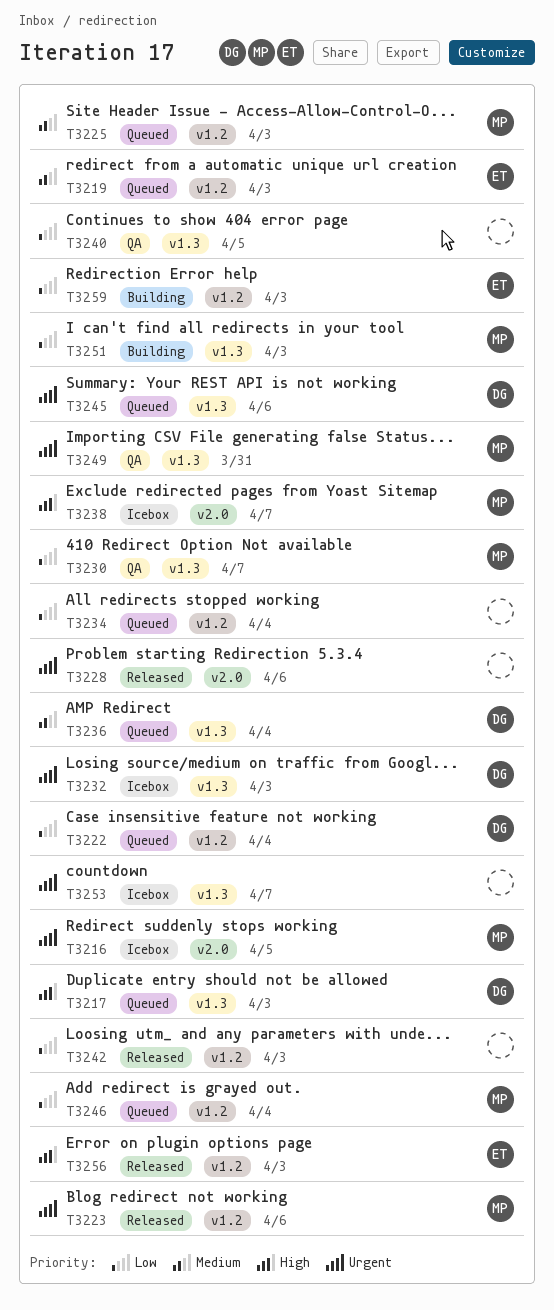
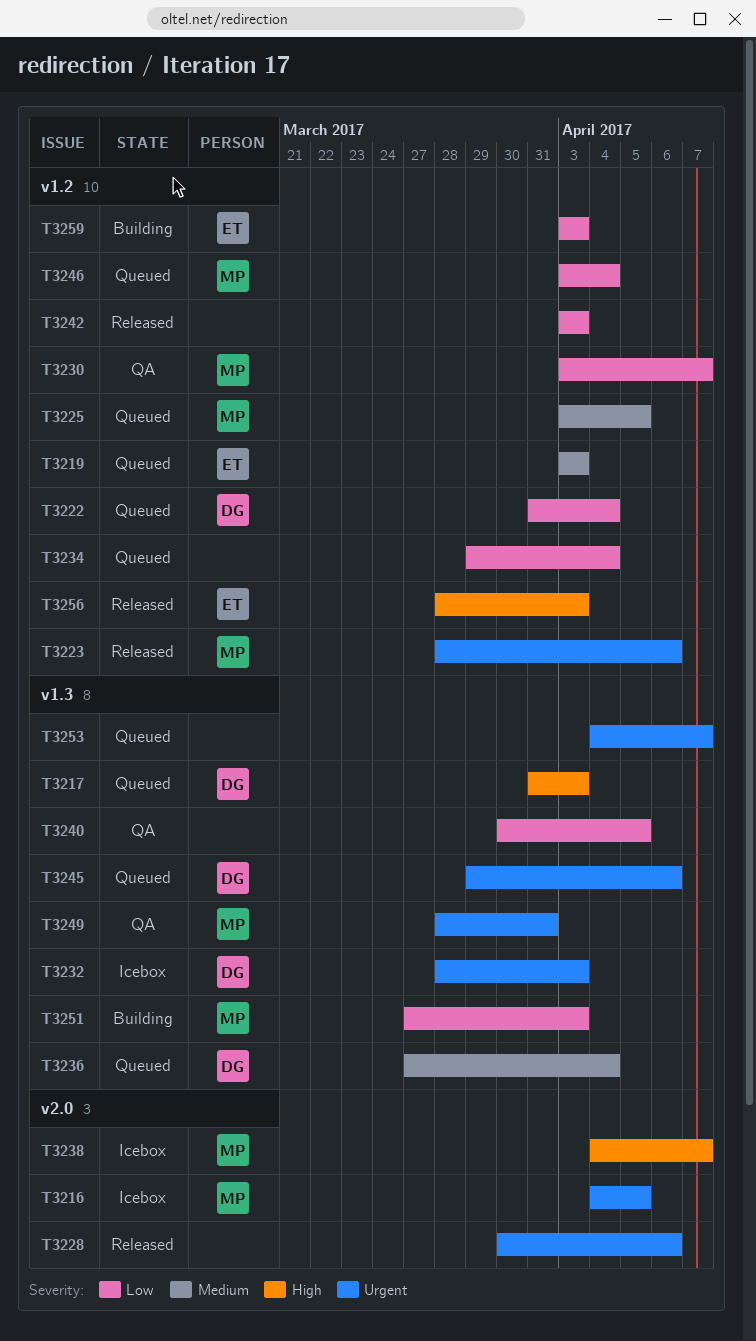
T3225, due: Apr 3 -> Apr 5
T3230, label: v1.3 -> v1.2
T3253, status: Icebox -> Queued

